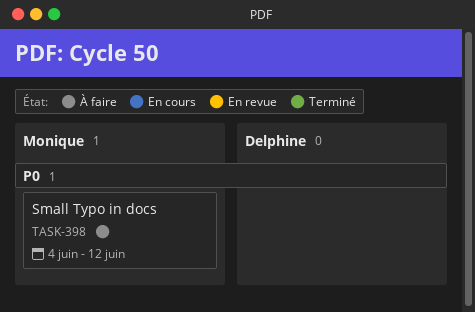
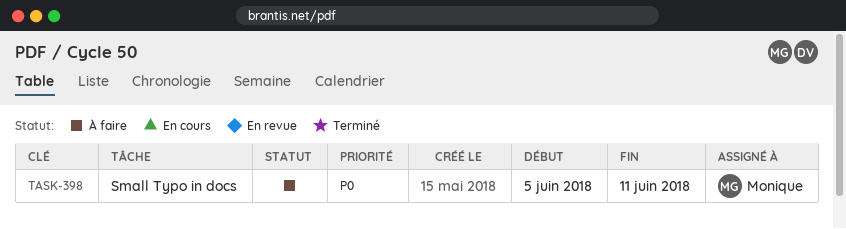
TASK-398, start: Jun 4 -> Jun 5
TASK-398, due: Jun 12 -> Jun 11

